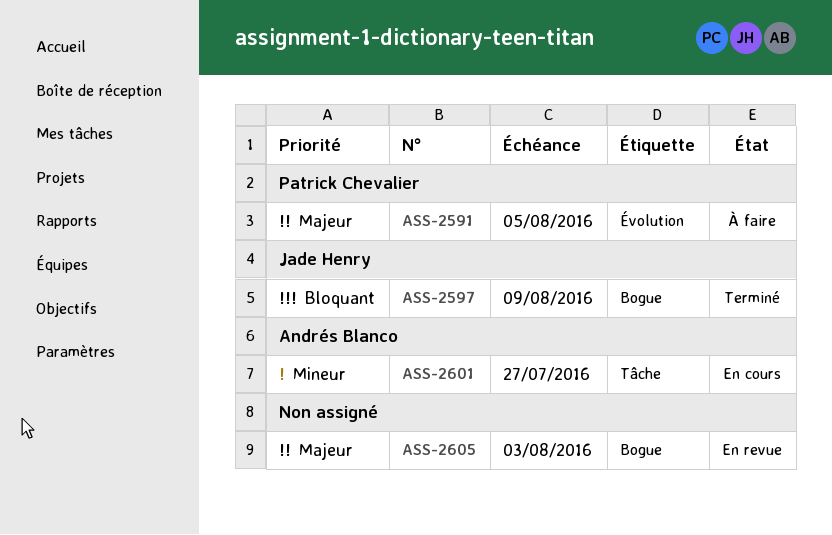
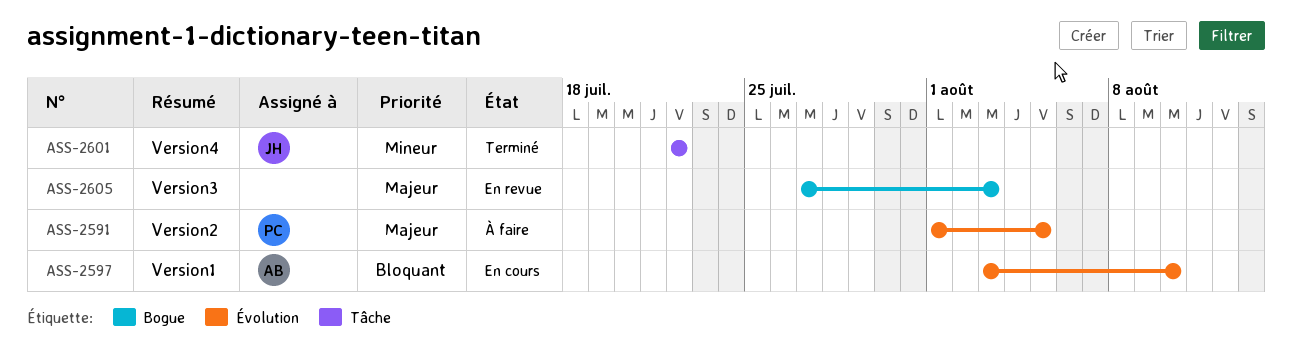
ASS-2597, status: Terminé -> En cours
ASS-2597, owner: Jade Henry -> Andrés Blanco
ASS-2597, label: Bogue -> Évolution
ASS-2597, due: Aug 9 -> Aug 10
ASS-2601, status: En cours -> Terminé
ASS-2601, owner: Andrés Blanco -> Jade Henry
ASS-2601, due: Jul 27 -> Jul 22

